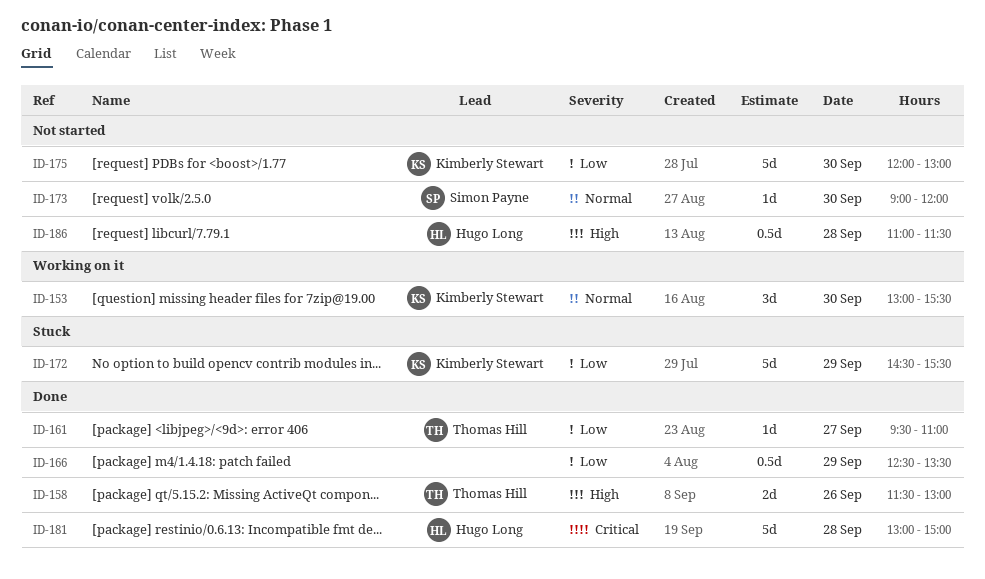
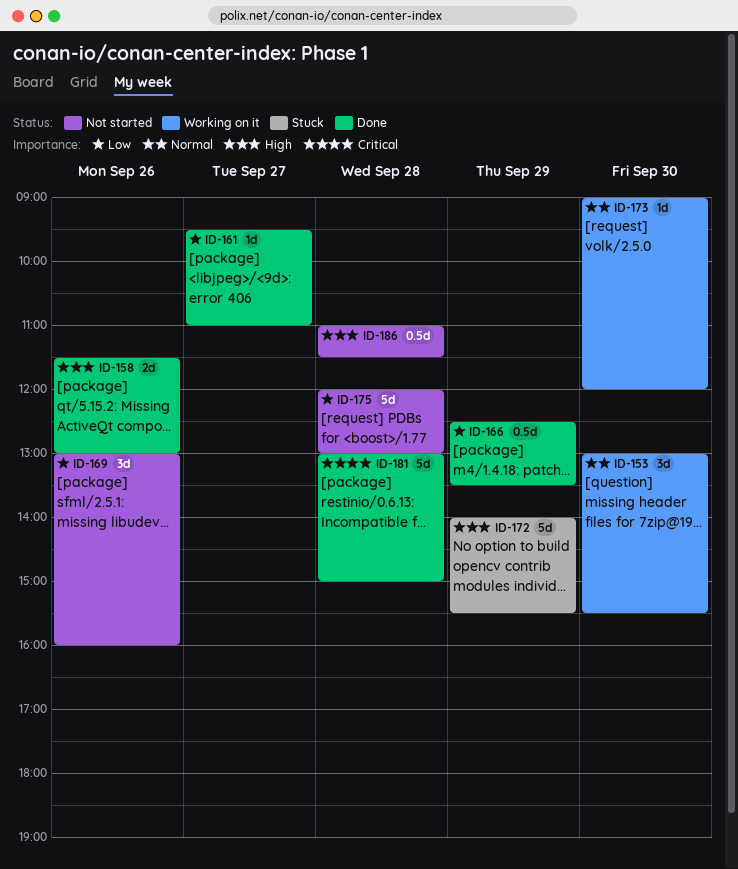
ID-169: none -> present
ID-172, priority: Low -> High
ID-172, begins: 14:30 -> 14:00
ID-173, status: Not started -> Working on it
ID-175, day: Sep 30 -> Sep 28

